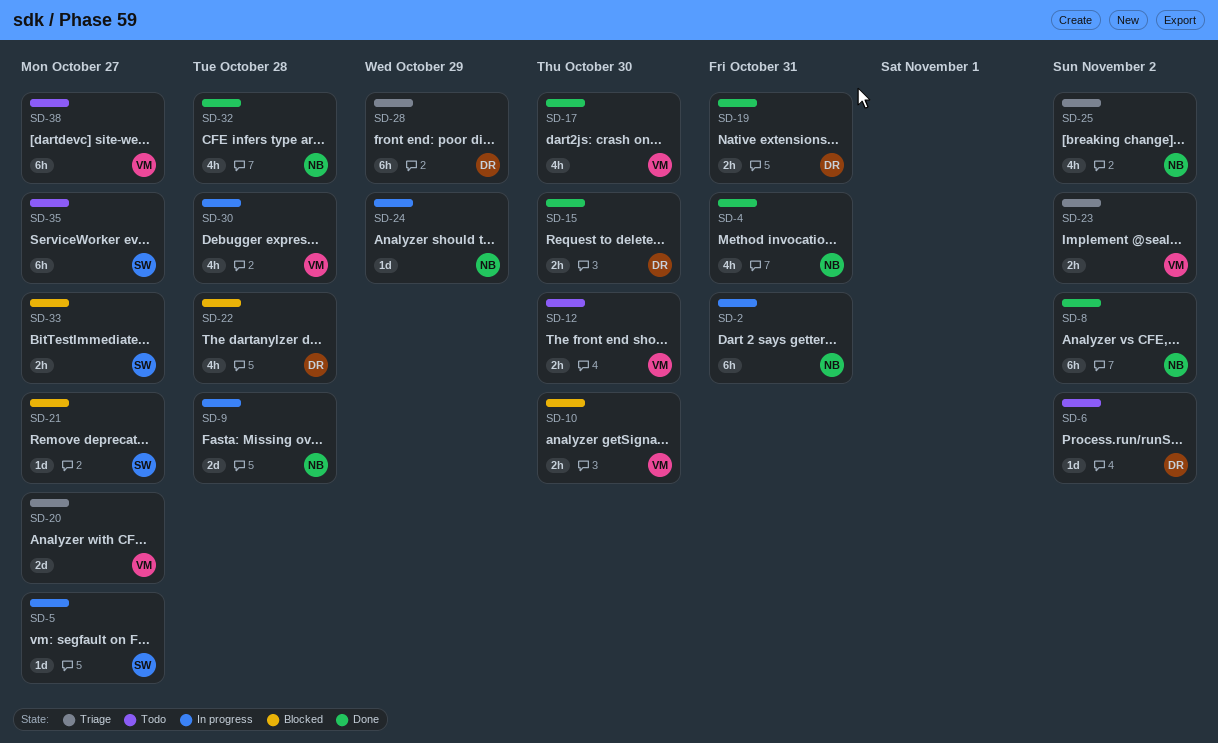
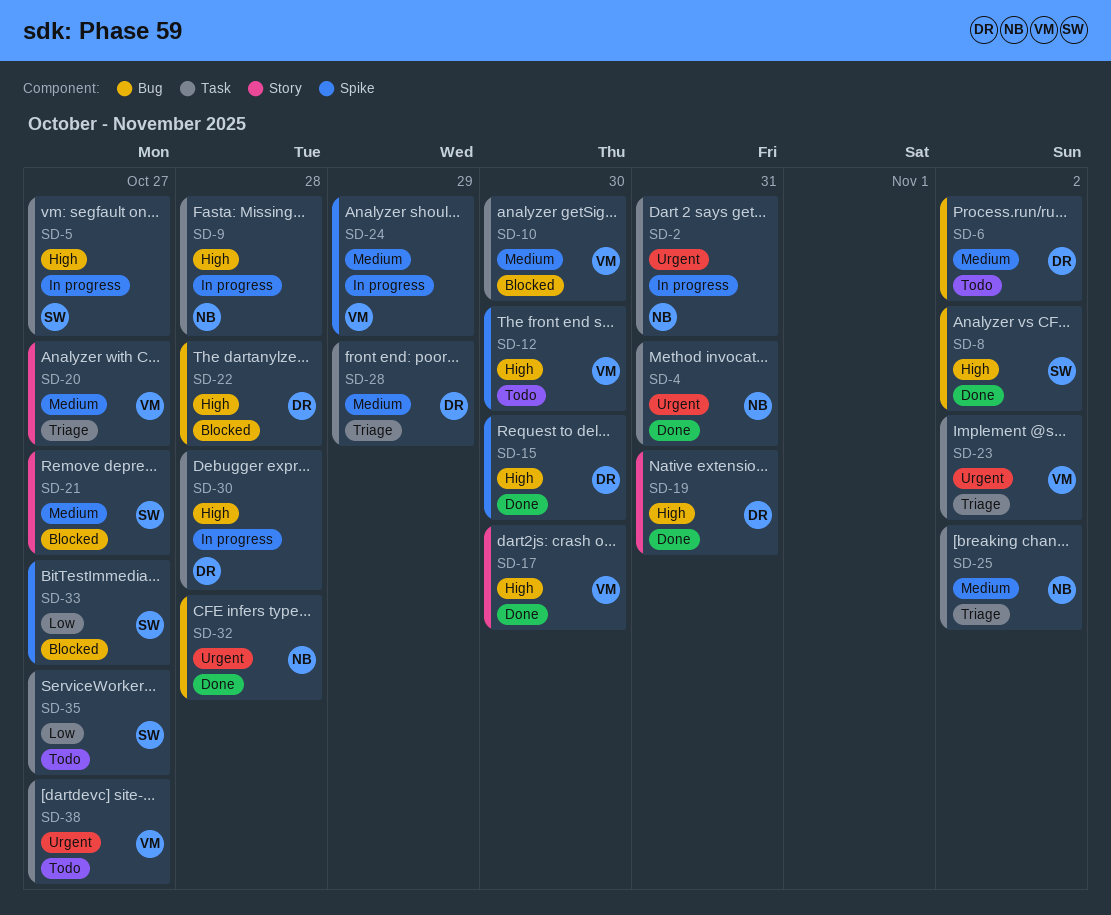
SD-8, owner: NB -> SW
SD-24, owner: NB -> VM
SD-30, owner: VM -> DR

